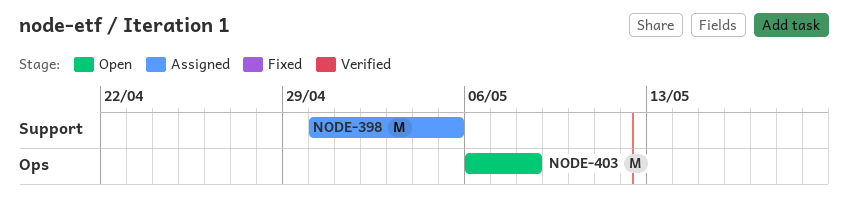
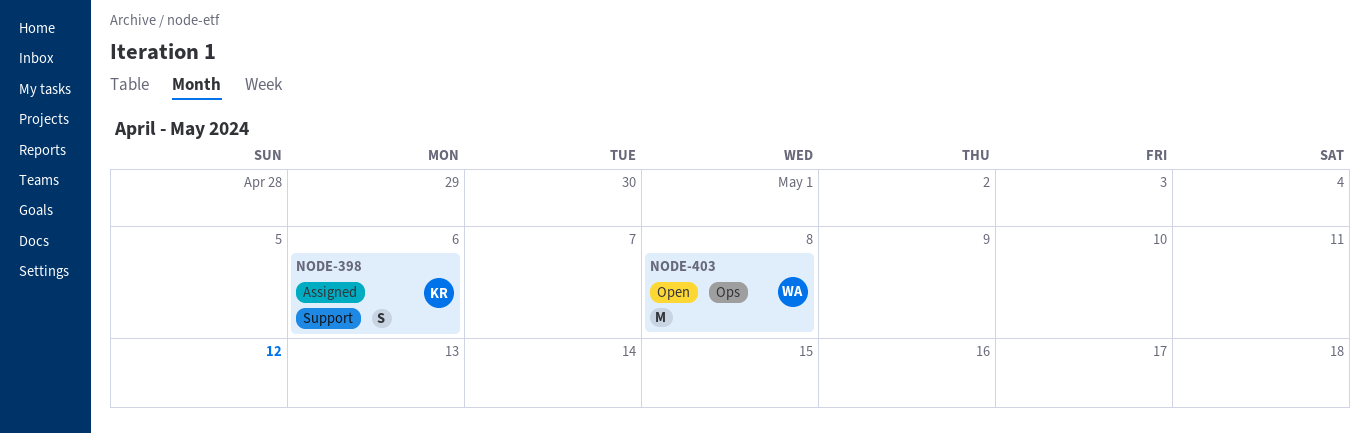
NODE-398, estimate: M -> S
NODE-398, due: May 5 -> May 6

